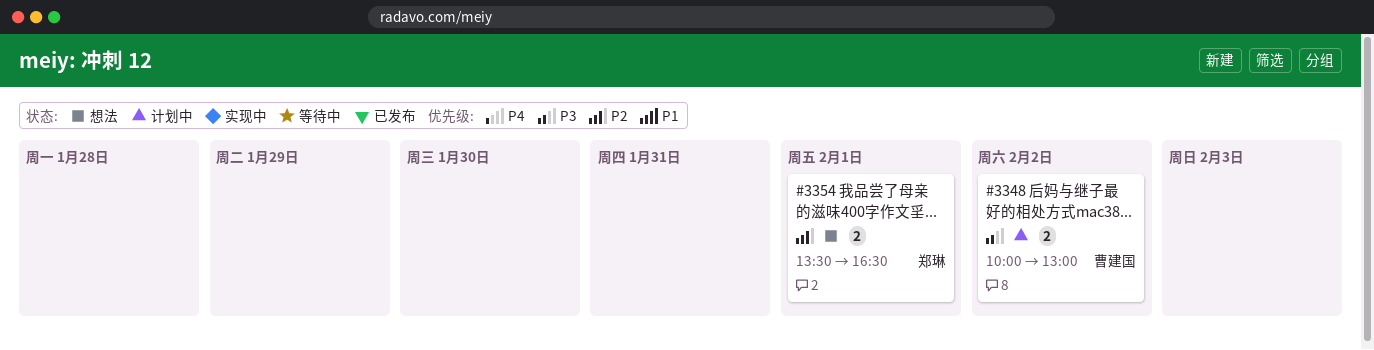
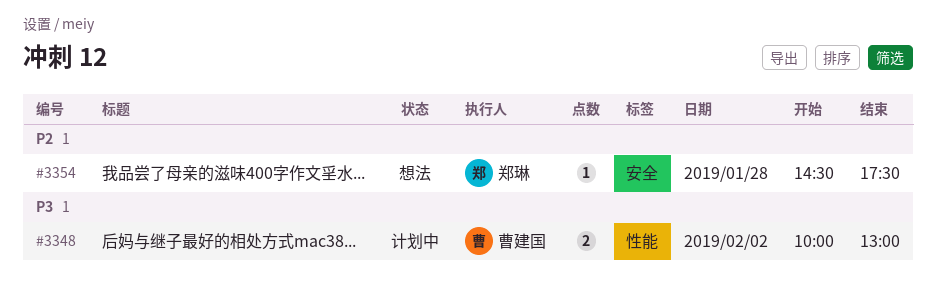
#3354, estimate: 2 -> 1
#3354, day: Feb 1 -> Jan 28
#3354, begins: 13:30 -> 14:30
#3354, ends: 16:30 -> 17:30

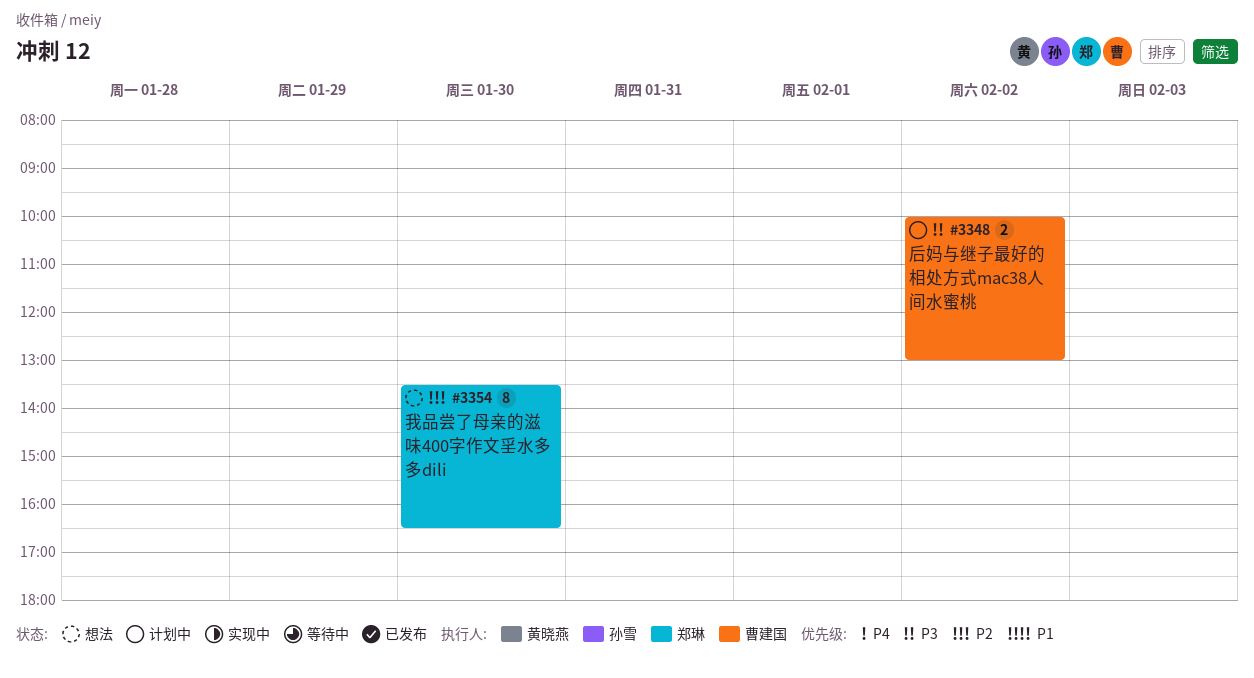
#3354, estimate: 1 -> 8
#3354, day: Jan 28 -> Jan 30
#3354, begins: 14:30 -> 13:30
#3354, ends: 17:30 -> 16:30

